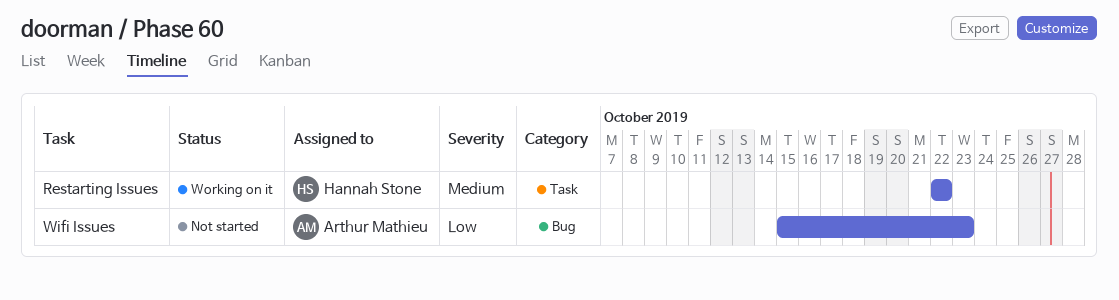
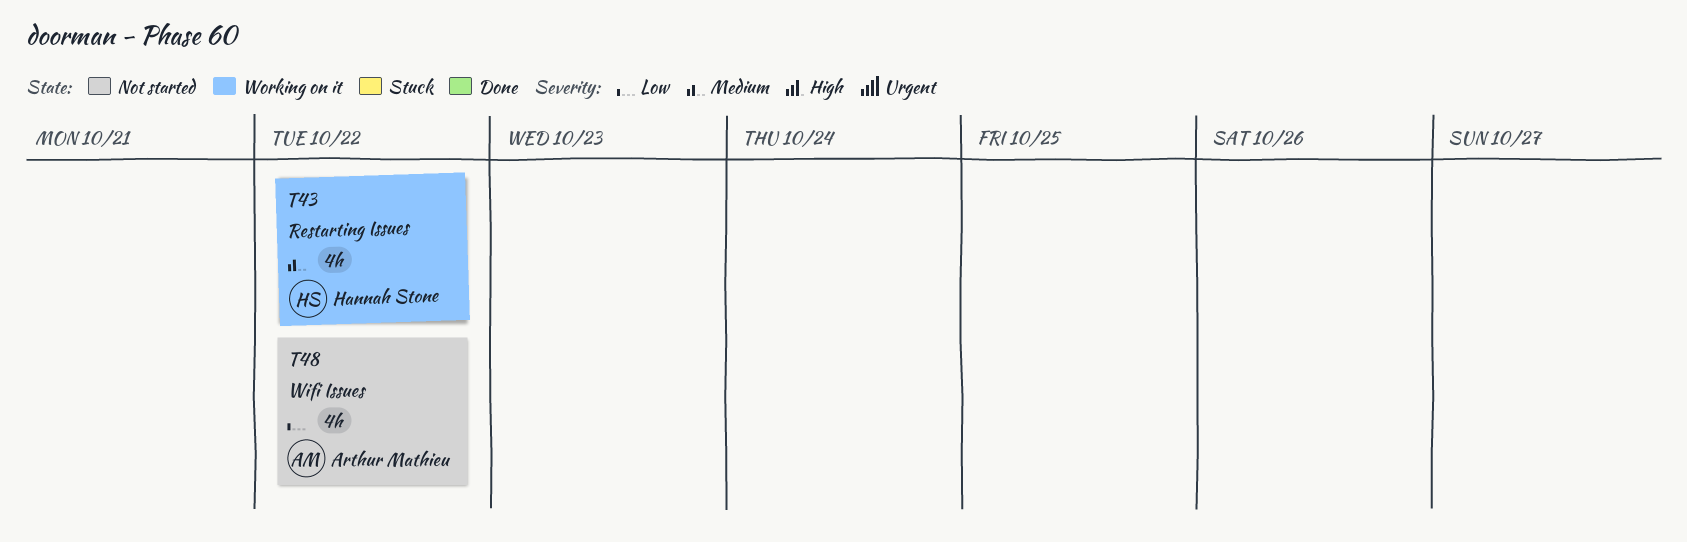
Wifi Issues, due: Oct 23 -> Oct 22

